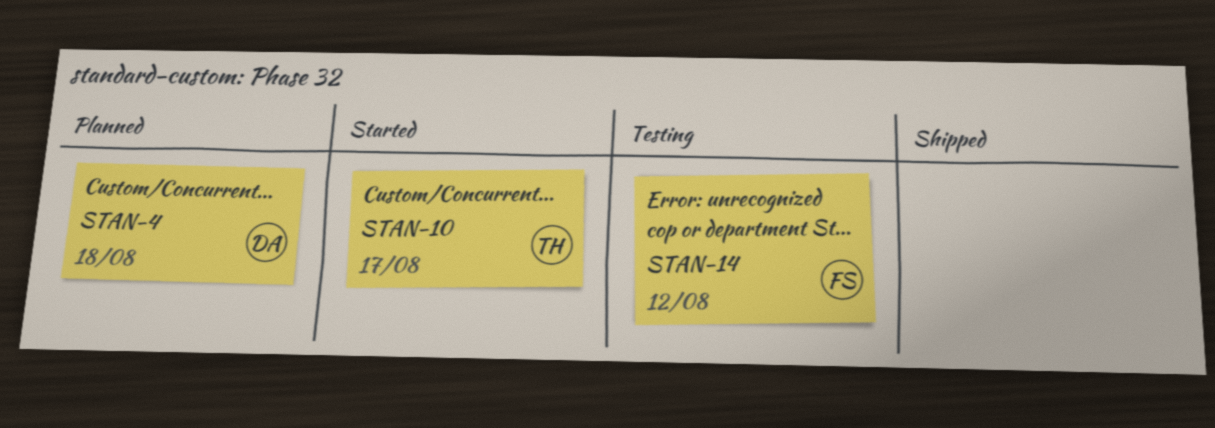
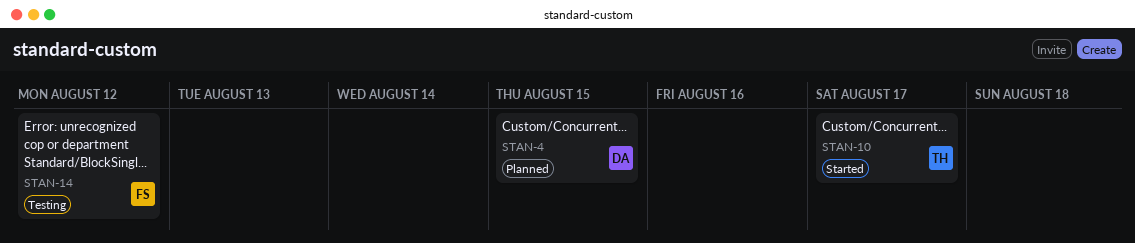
STAN-4, due: Aug 18 -> Aug 15

